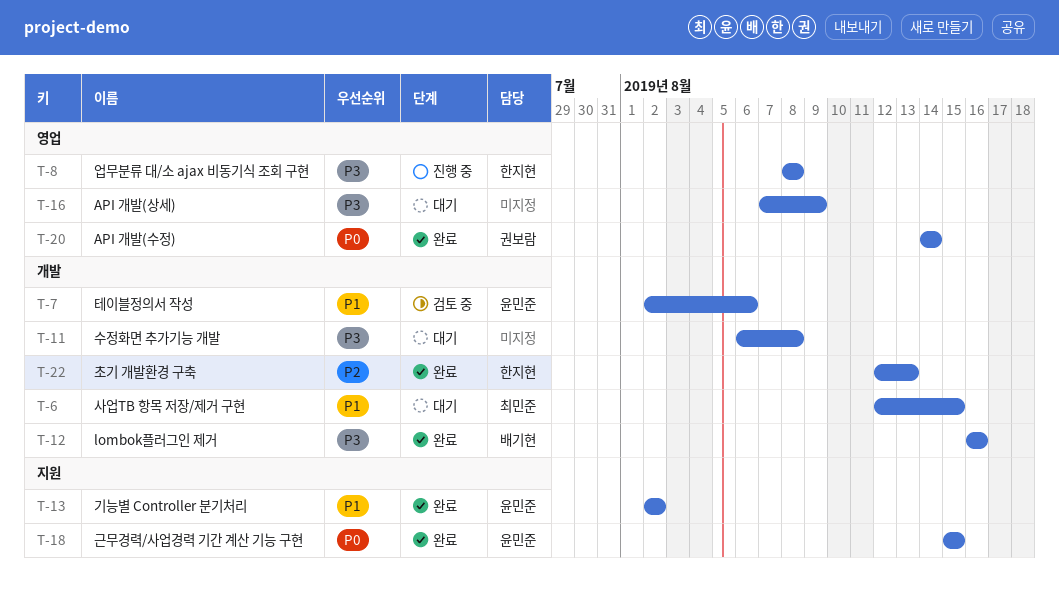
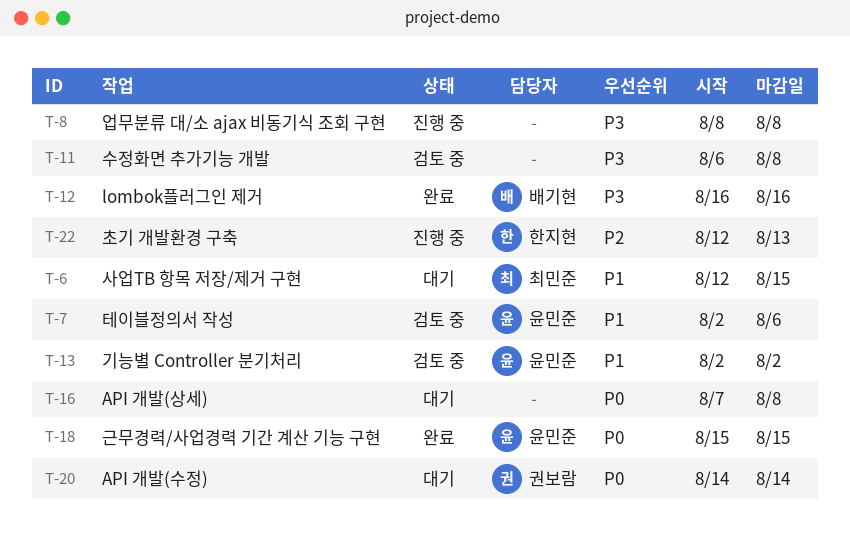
T-8, owner: 한지현 -> none
T-11, status: 대기 -> 검토 중
T-13, status: 완료 -> 검토 중
T-16, priority: P3 -> P0
T-16, due: Aug 9 -> Aug 8
T-20, status: 완료 -> 대기
T-22, status: 완료 -> 진행 중

